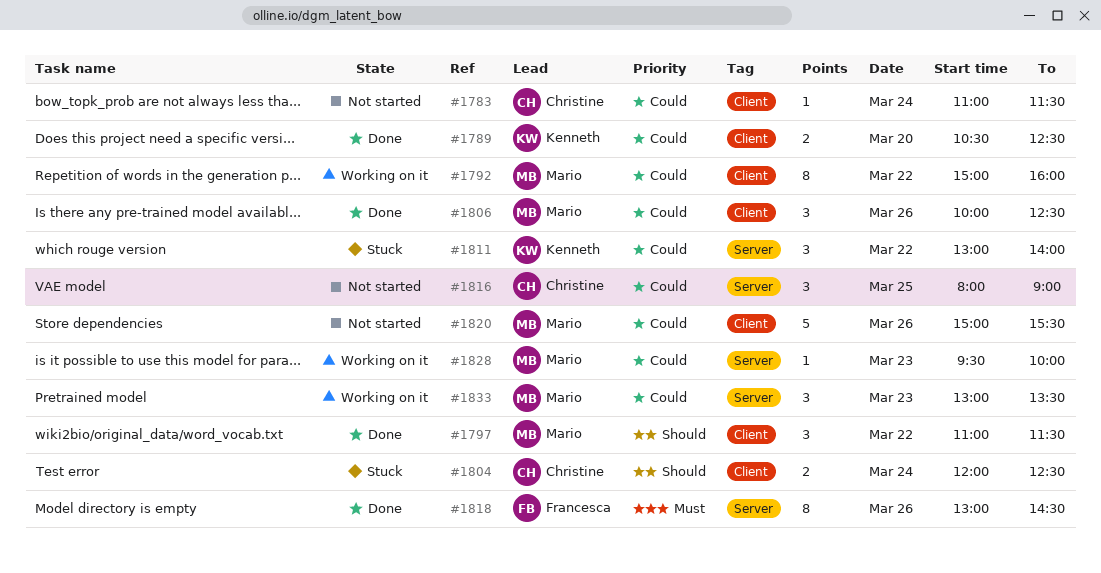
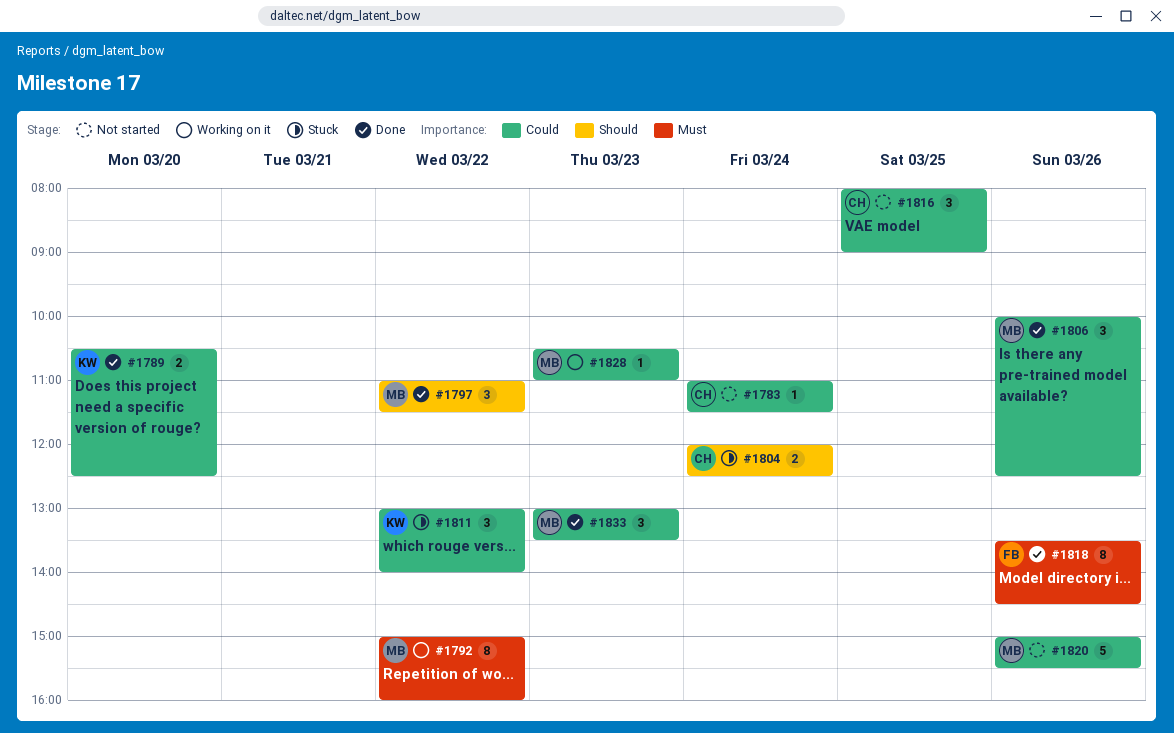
#1792, priority: Could -> Must
#1818, begins: 13:00 -> 13:30
#1828, begins: 09:30 -> 10:30
#1828, ends: 10:00 -> 11:00
#1833, status: Working on it -> Done

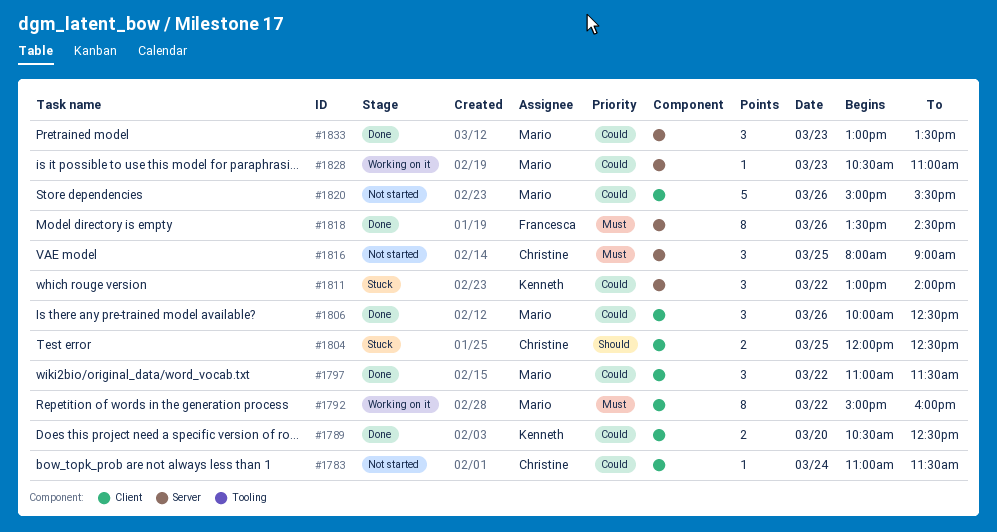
#1797, priority: Should -> Could
#1804, day: Mar 24 -> Mar 25
#1816, priority: Could -> Must

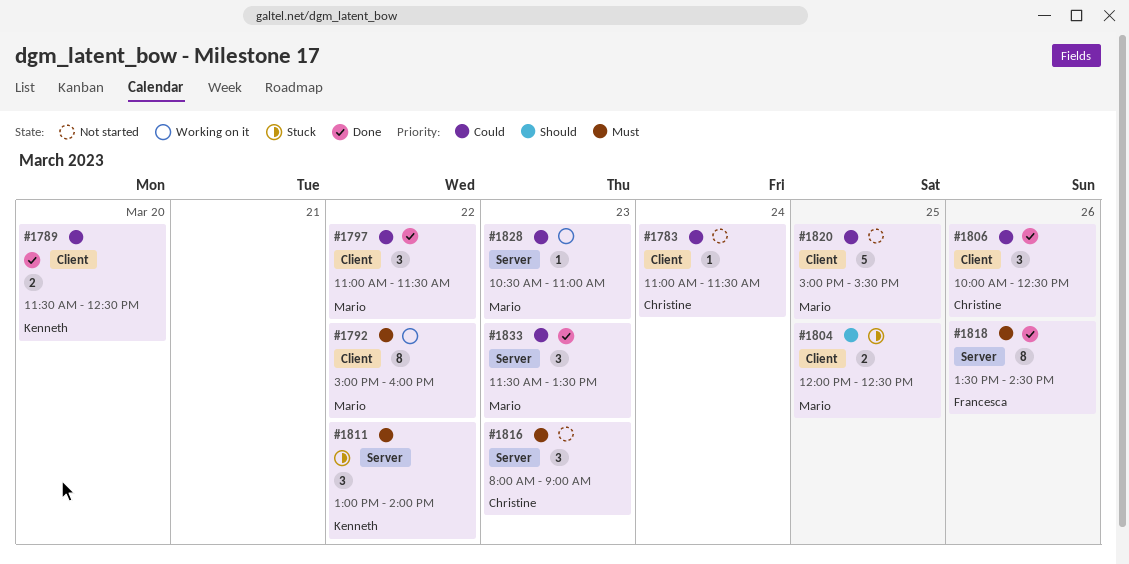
#1789, begins: 10:30 -> 11:30
#1804, owner: Christine -> Mario
#1806, owner: Mario -> Christine
#1811, priority: Could -> Must
#1816, day: Mar 25 -> Mar 23
#1820, day: Mar 26 -> Mar 25
#1833, begins: 13:00 -> 11:30

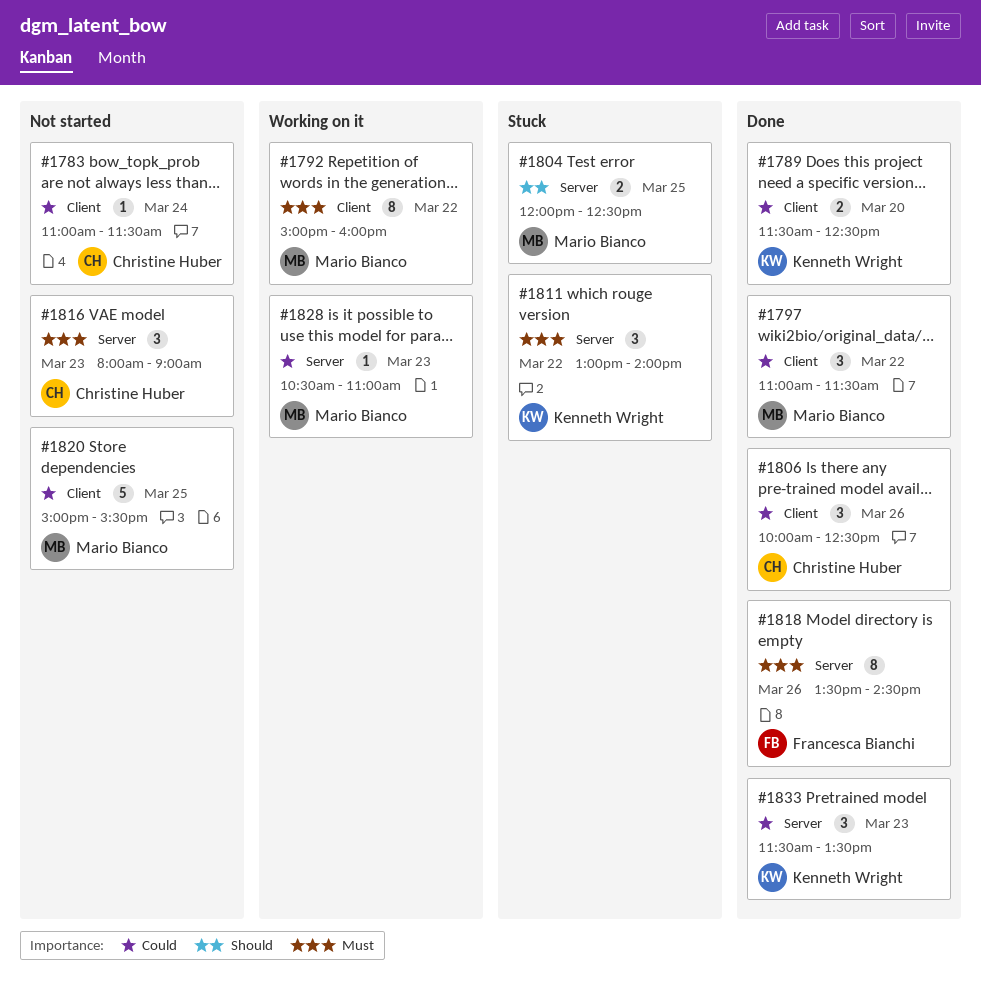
#1804, label: Client -> Server
#1833, owner: Mario Bianco -> Kenneth Wright

